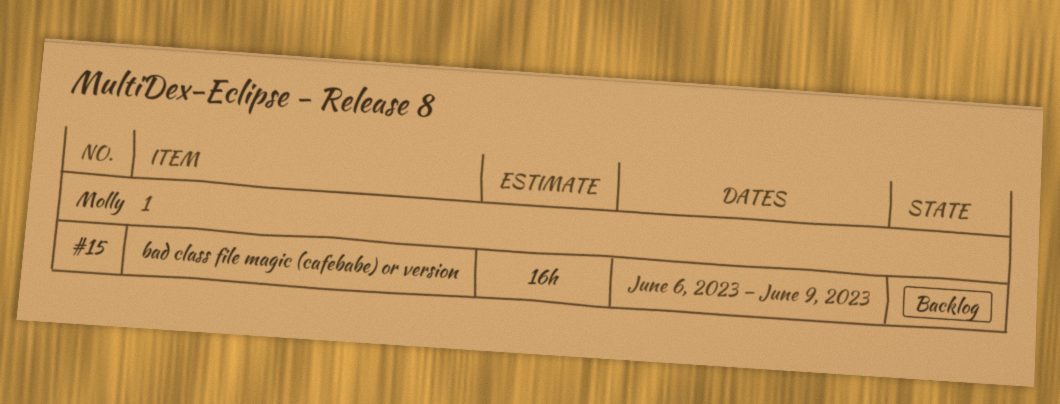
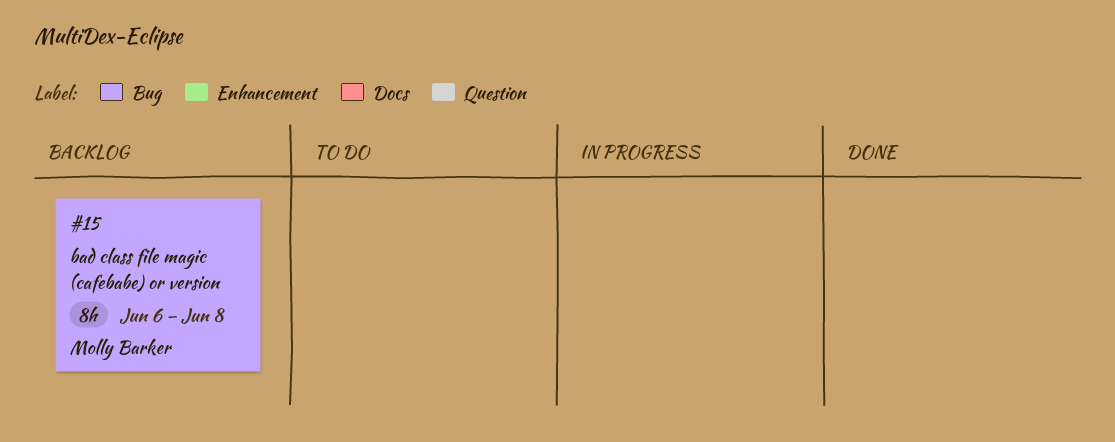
#15, estimate: 16h -> 8h
#15, due: Jun 9 -> Jun 8

